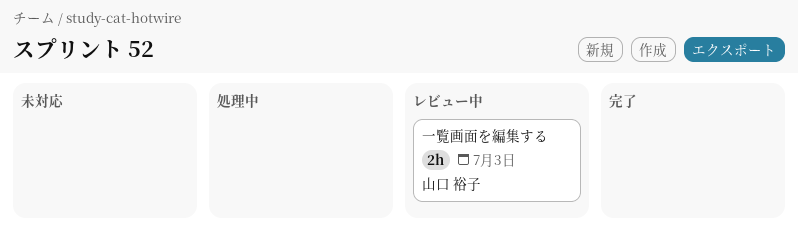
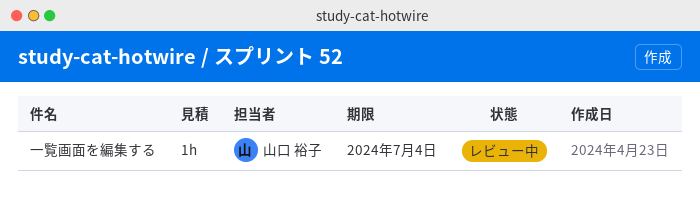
一覧画面を編集する, estimate: 2h -> 1h
一覧画面を編集する, due: Jul 3 -> Jul 4

